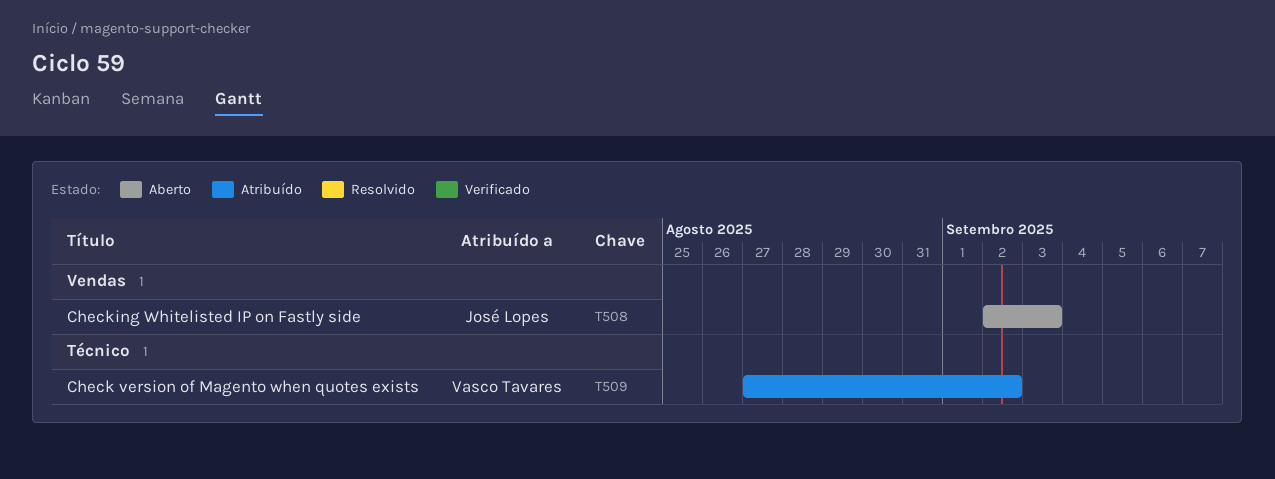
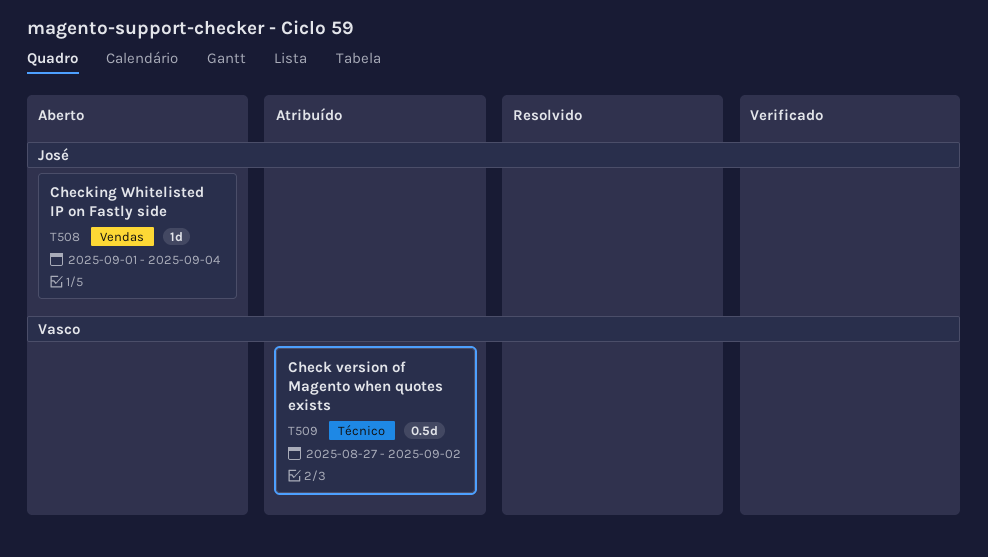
T508, start: Sep 2 -> Sep 1
T508, due: Sep 3 -> Sep 4

